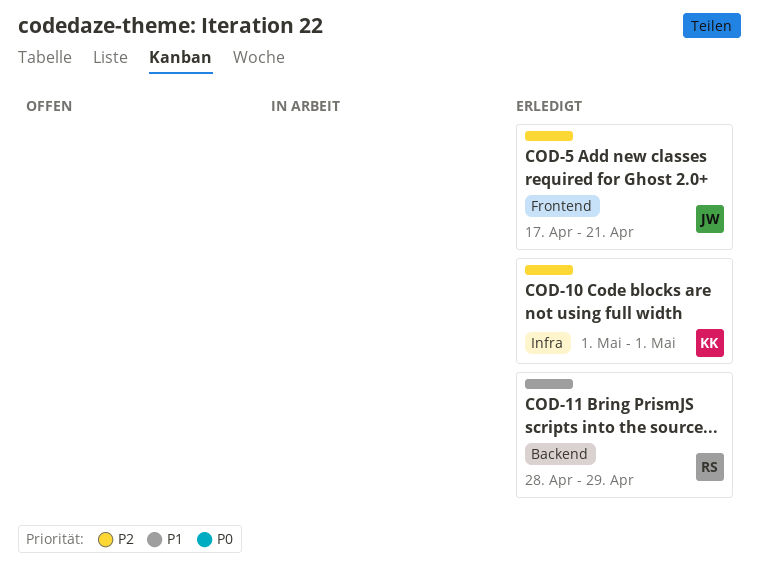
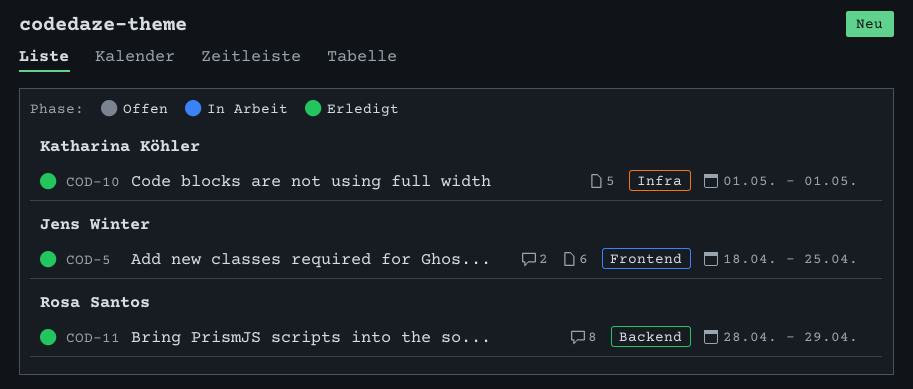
COD-5, start: Apr 17 -> Apr 18
COD-5, due: Apr 21 -> Apr 25

